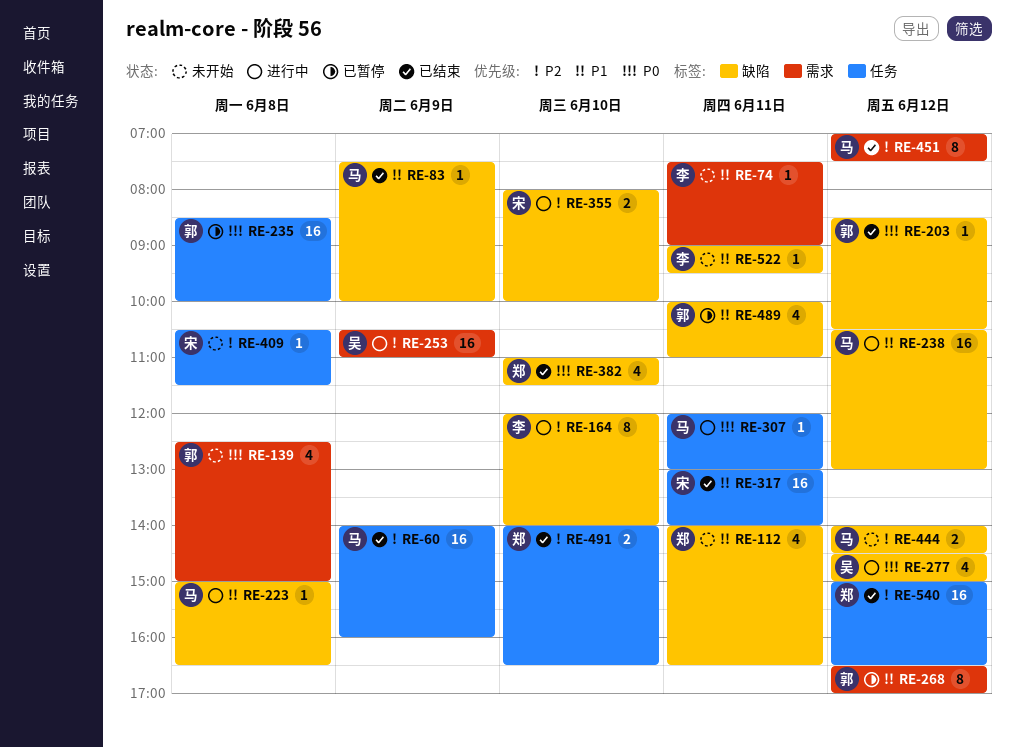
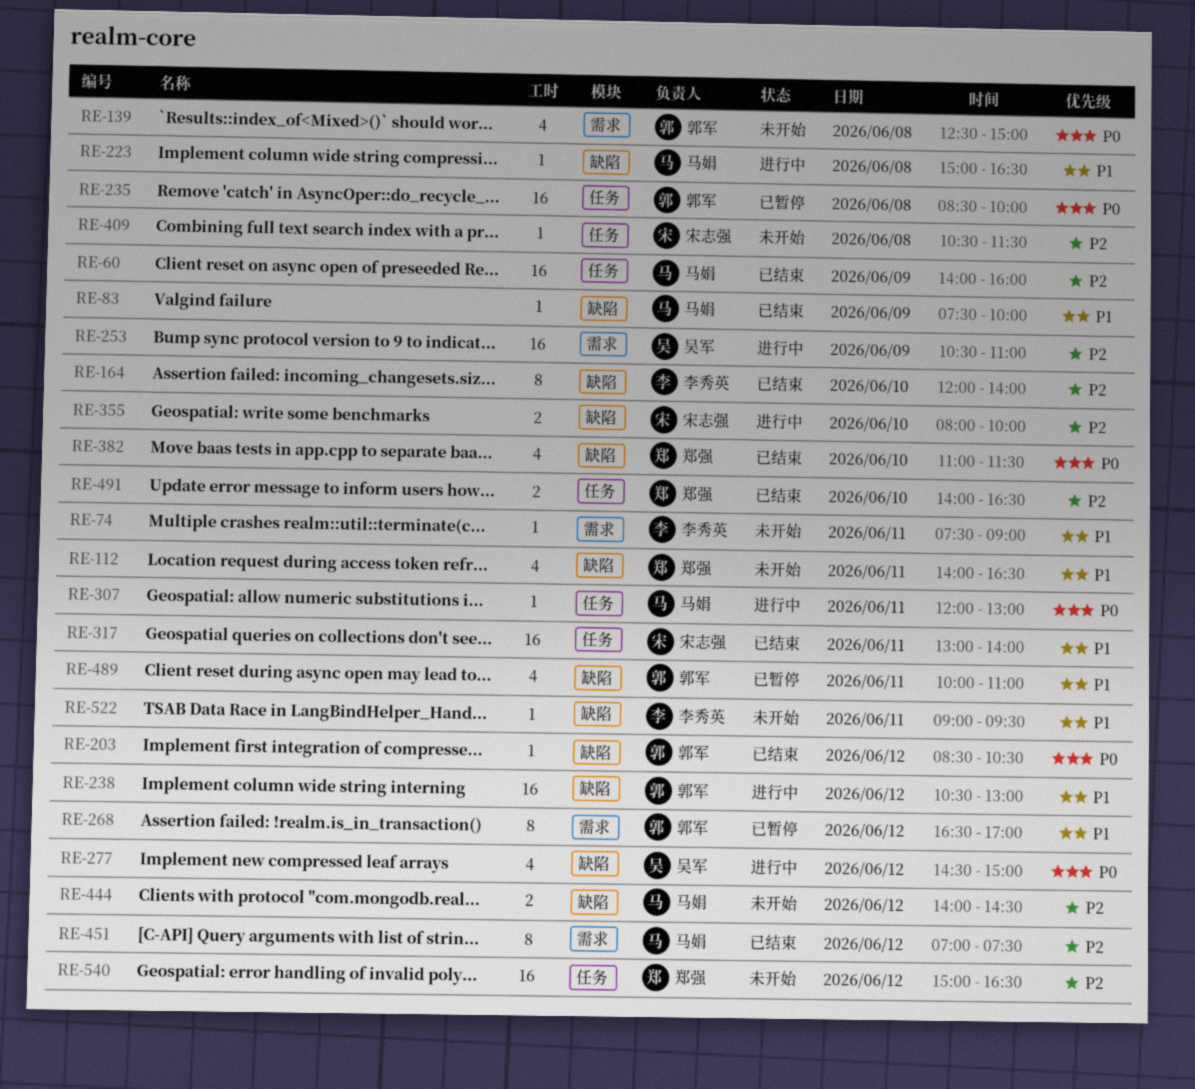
RE-164, status: 进行中 -> 已结束
RE-238, owner: 马娟 -> 郭军
RE-540, status: 已结束 -> 未开始

